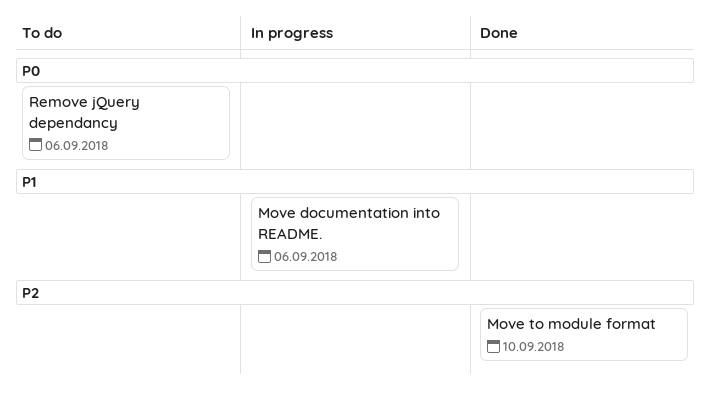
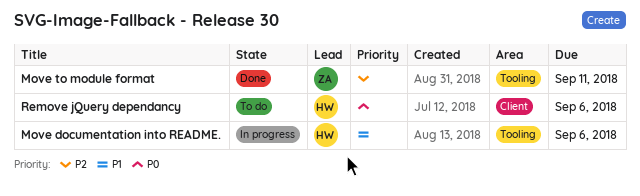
Move to module format, due: Sep 10 -> Sep 11

